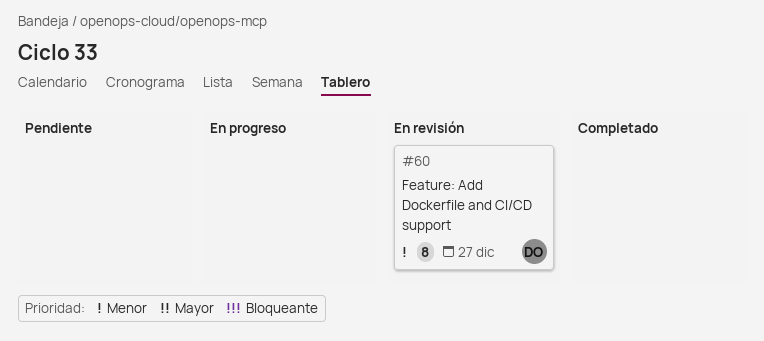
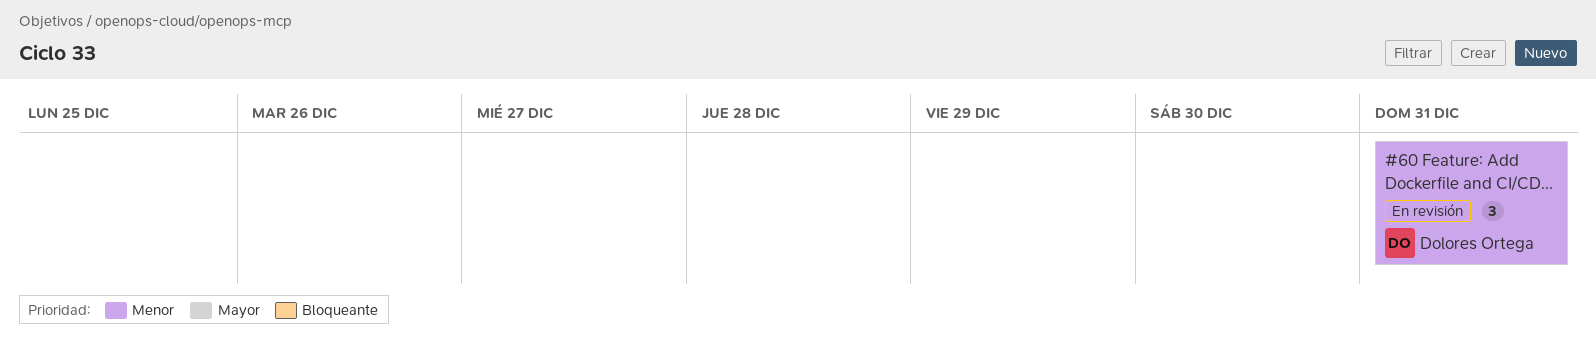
#60, estimate: 8 -> 3
#60, due: Dec 27 -> Dec 31

